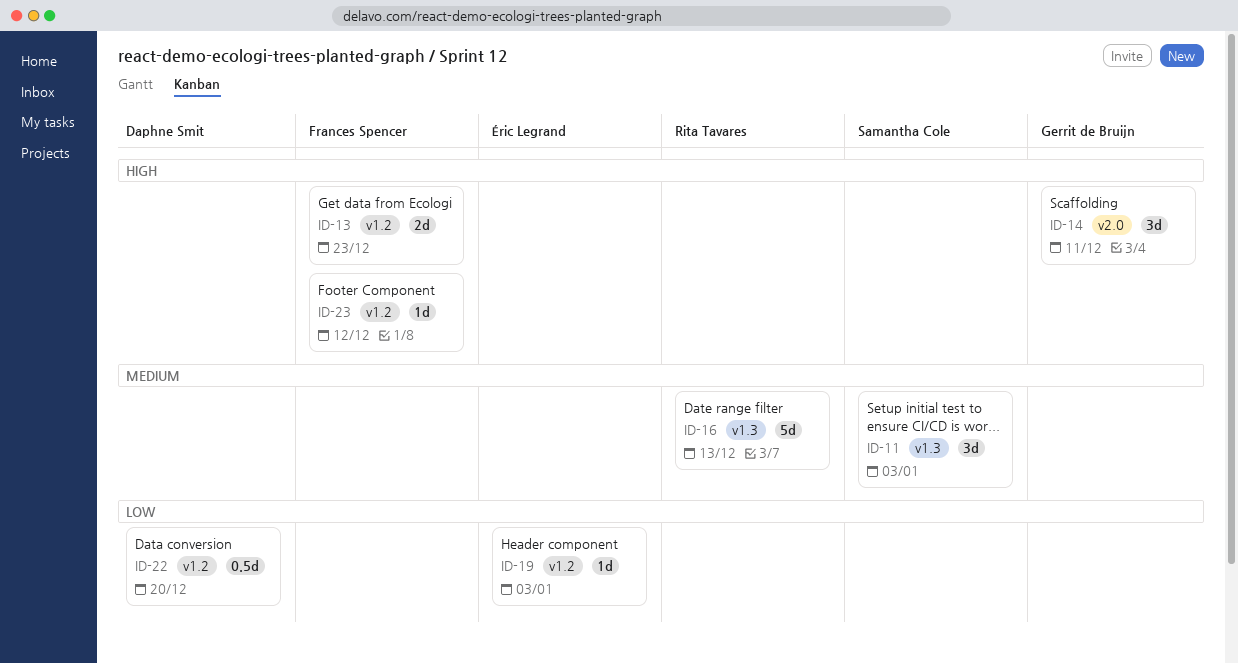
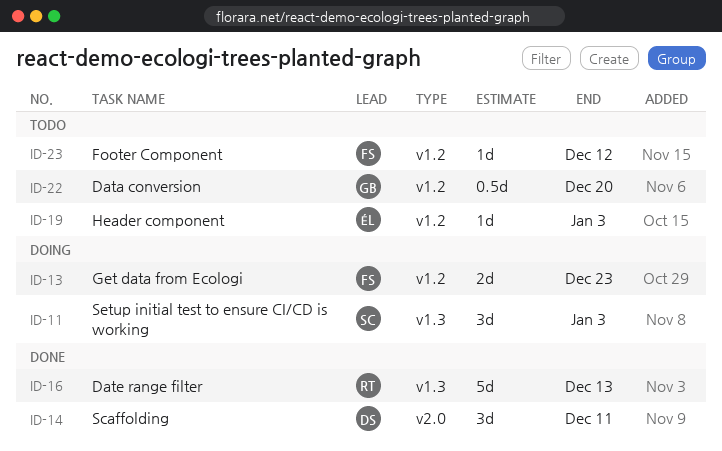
ID-14, owner: Gerrit de Bruijn -> Daphne Smit
ID-22, owner: Daphne Smit -> Gerrit de Bruijn

